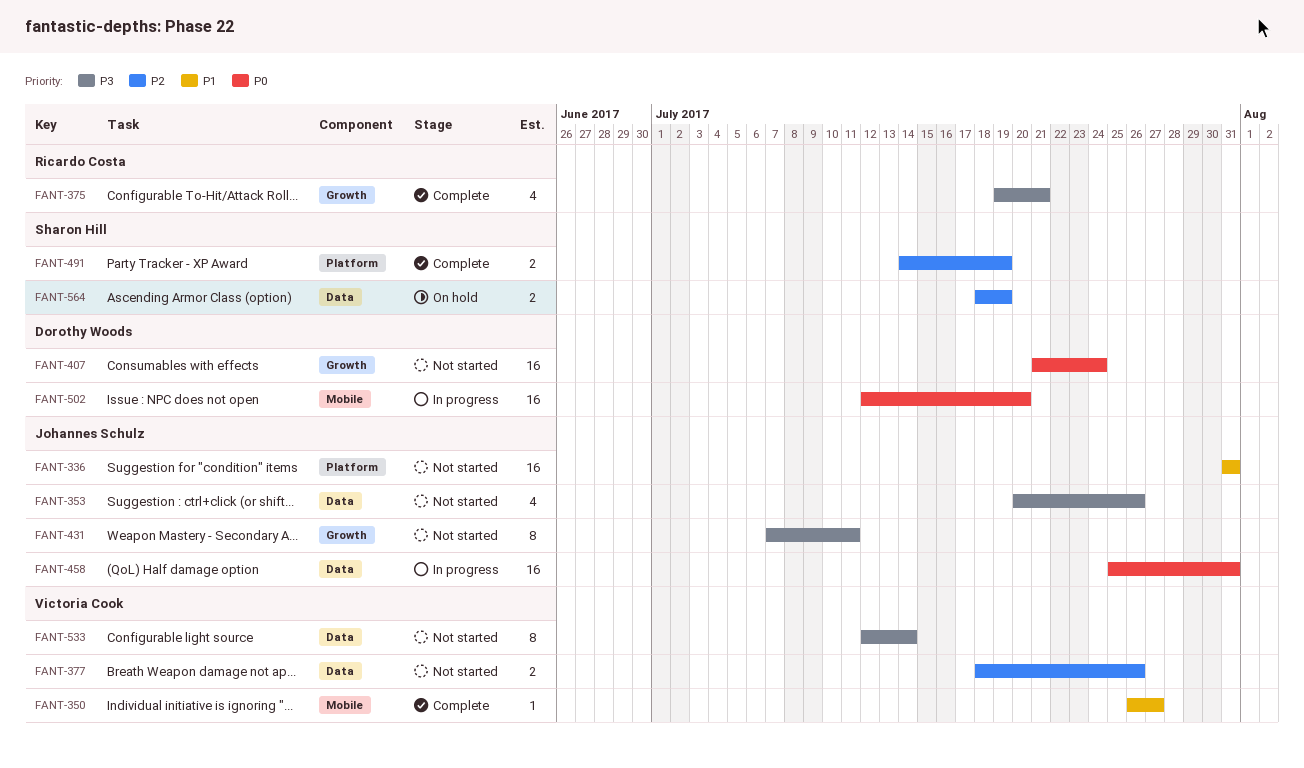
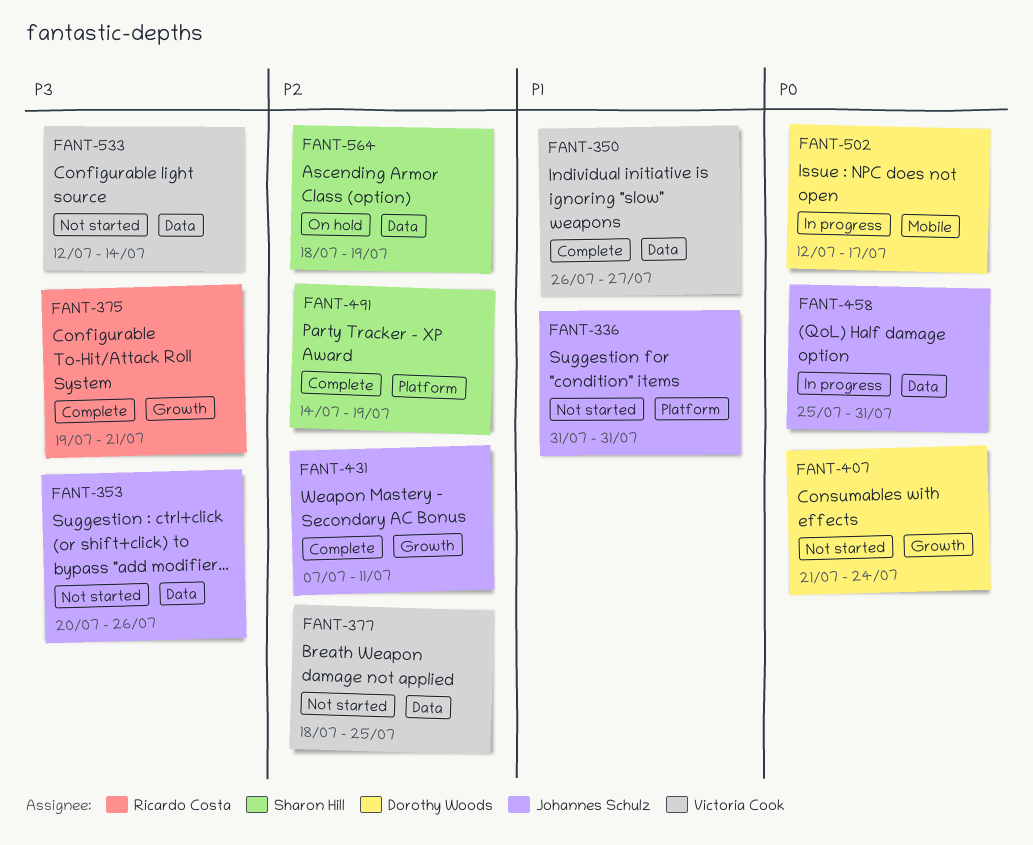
FANT-350, label: Mobile -> Data
FANT-377, due: Jul 26 -> Jul 25
FANT-431, status: Not started -> Complete
FANT-431, priority: P3 -> P2
FANT-502, due: Jul 20 -> Jul 17

